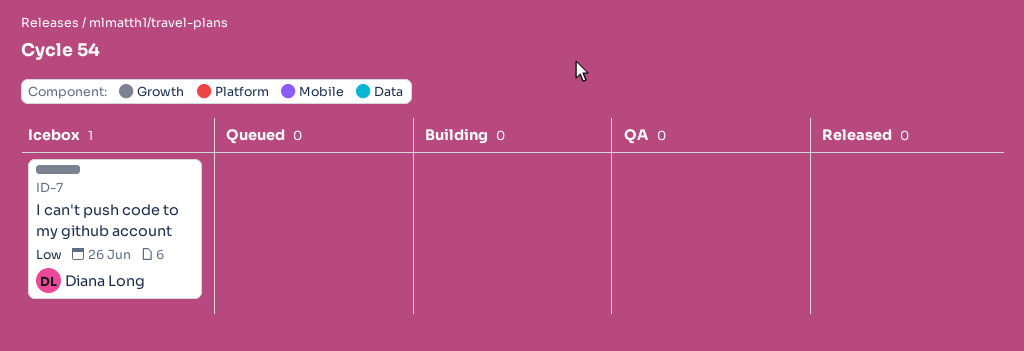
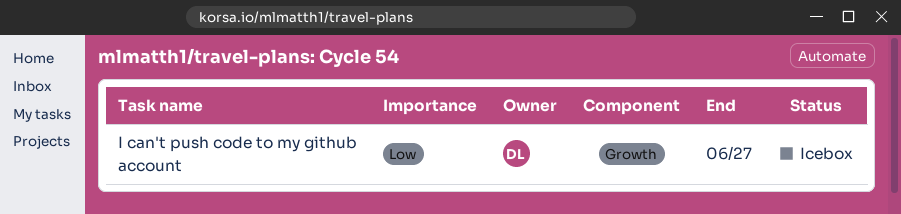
I can't push code to my github account, due: Jun 26 -> Jun 27

